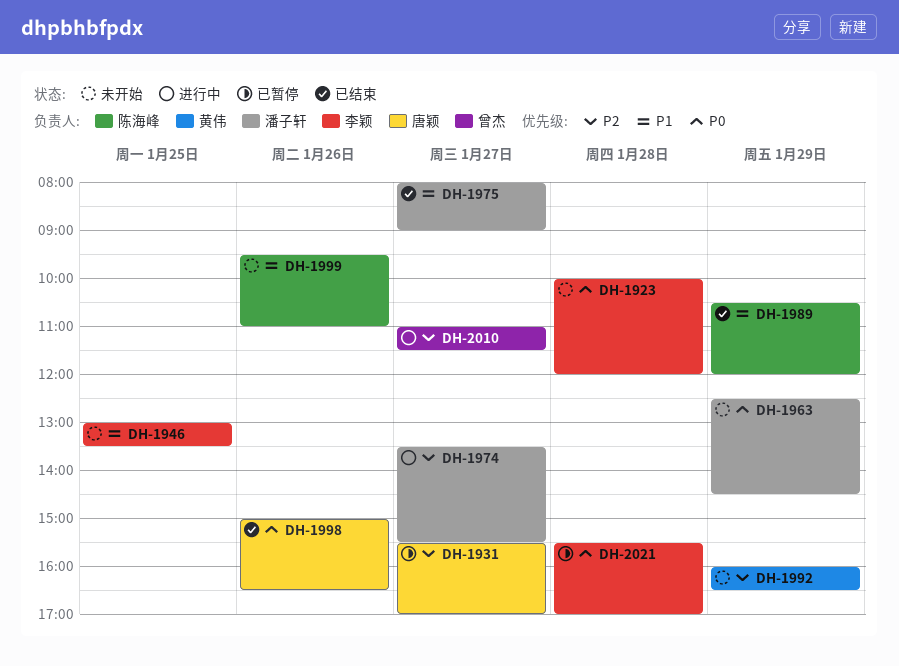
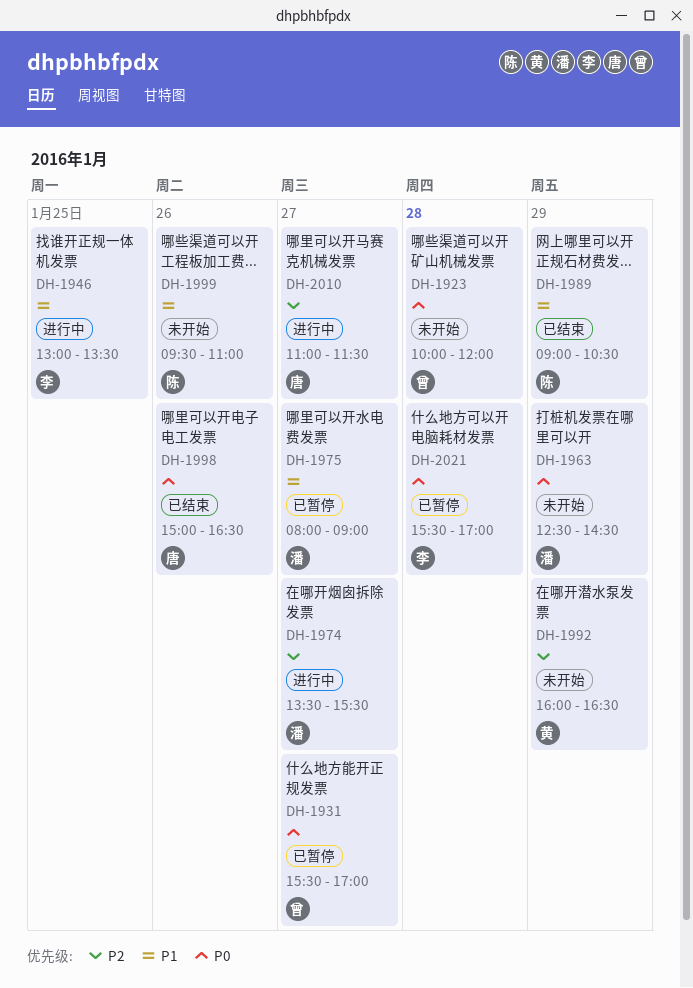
DH-1923, owner: 李颖 -> 曾杰
DH-1931, owner: 唐颖 -> 曾杰
DH-1931, priority: P2 -> P0
DH-1946, status: 未开始 -> 进行中
DH-1975, status: 已结束 -> 已暂停
DH-1989, begins: 10:30 -> 09:00
DH-1989, ends: 12:00 -> 10:30
DH-2010, owner: 曾杰 -> 唐颖

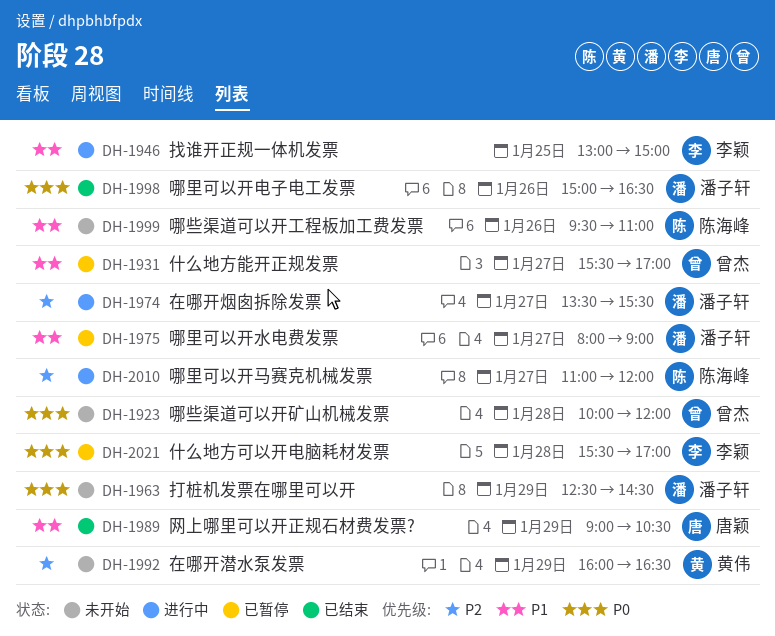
DH-1931, priority: P0 -> P1
DH-1946, ends: 13:30 -> 15:00
DH-1989, owner: 陈海峰 -> 唐颖
DH-1998, owner: 唐颖 -> 潘子轩
DH-2010, owner: 唐颖 -> 陈海峰
DH-2010, ends: 11:30 -> 12:00

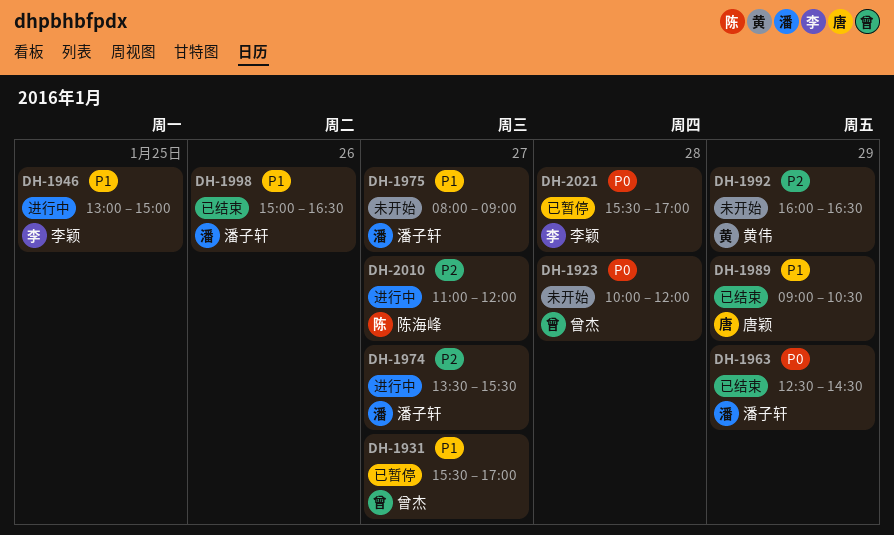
DH-1963, status: 未开始 -> 已结束
DH-1975, status: 已暂停 -> 未开始
DH-1998, priority: P0 -> P1
DH-1999: present -> none

